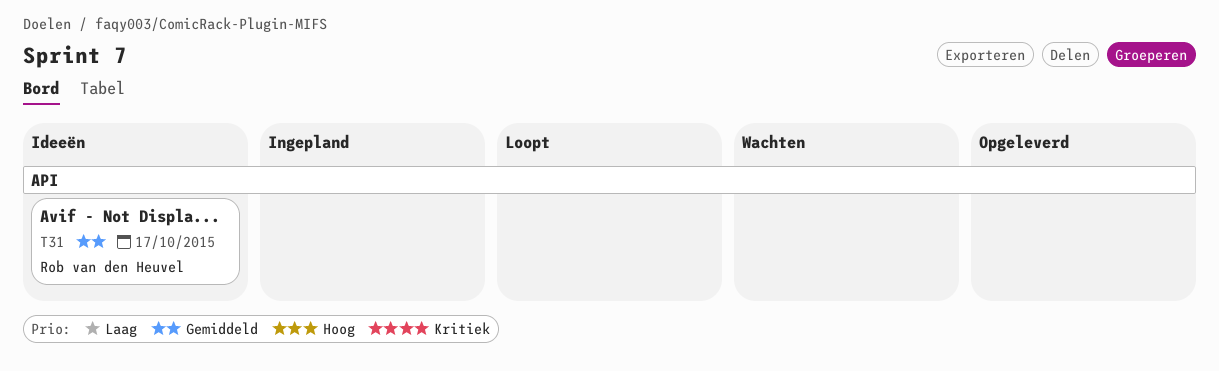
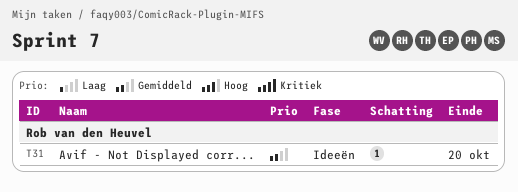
T31, due: Oct 17 -> Oct 20

